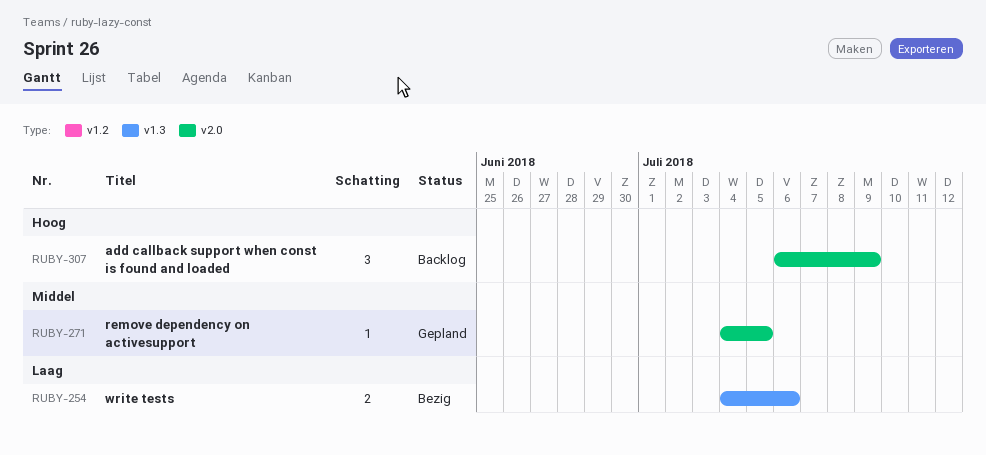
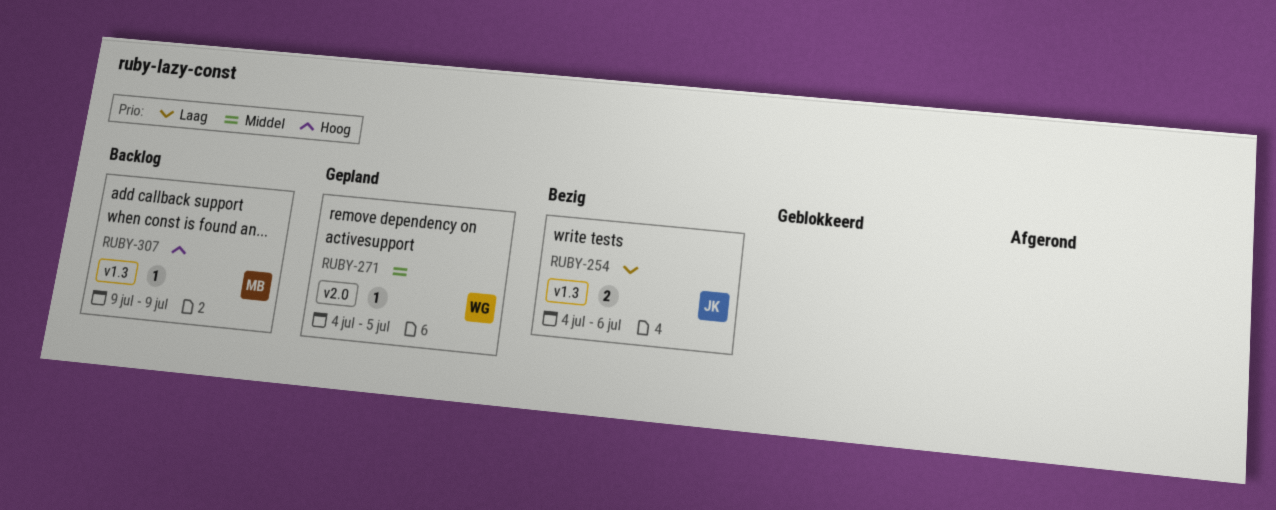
RUBY-307, label: v2.0 -> v1.3
RUBY-307, estimate: 3 -> 1
RUBY-307, start: Jul 6 -> Jul 9

